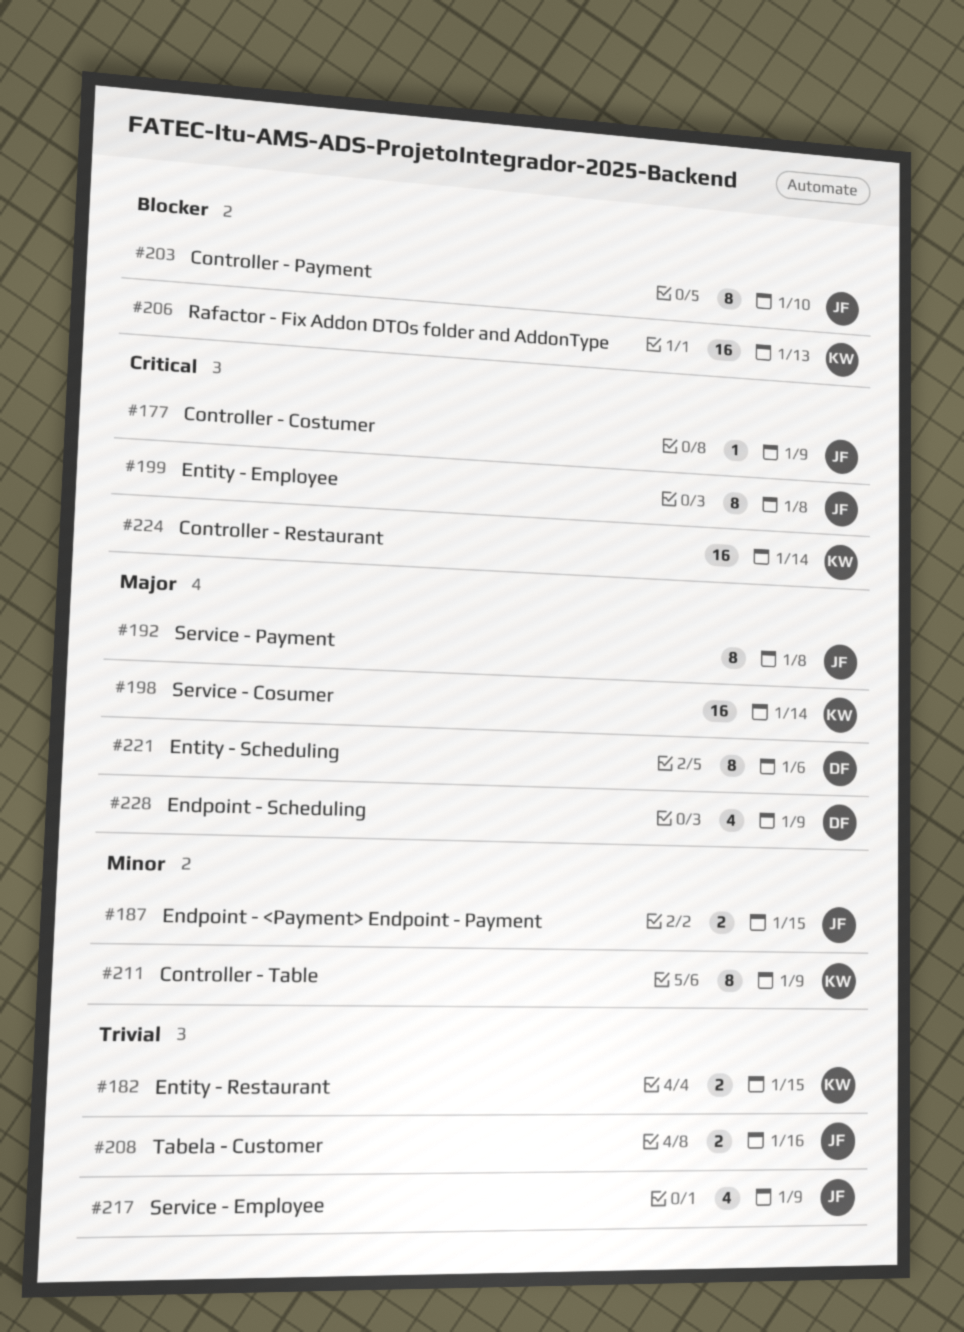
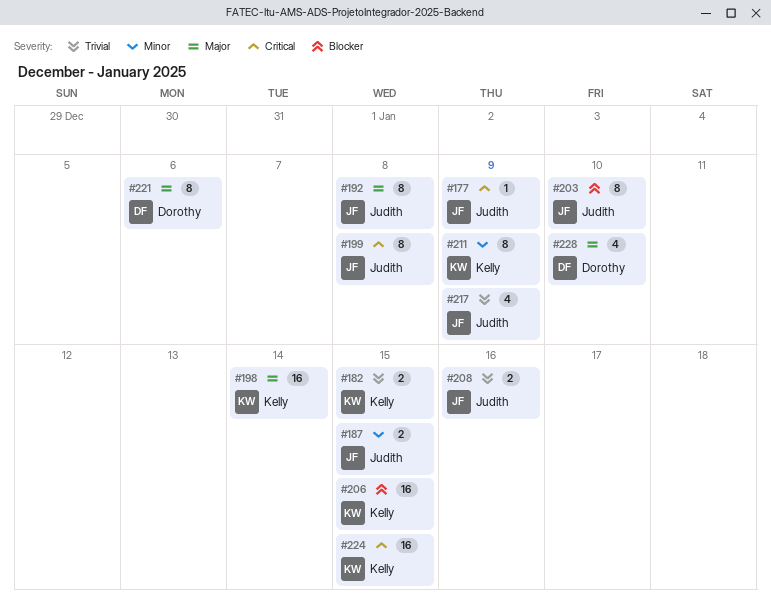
#206, due: Jan 13 -> Jan 15
#224, due: Jan 14 -> Jan 15
#228, due: Jan 9 -> Jan 10

